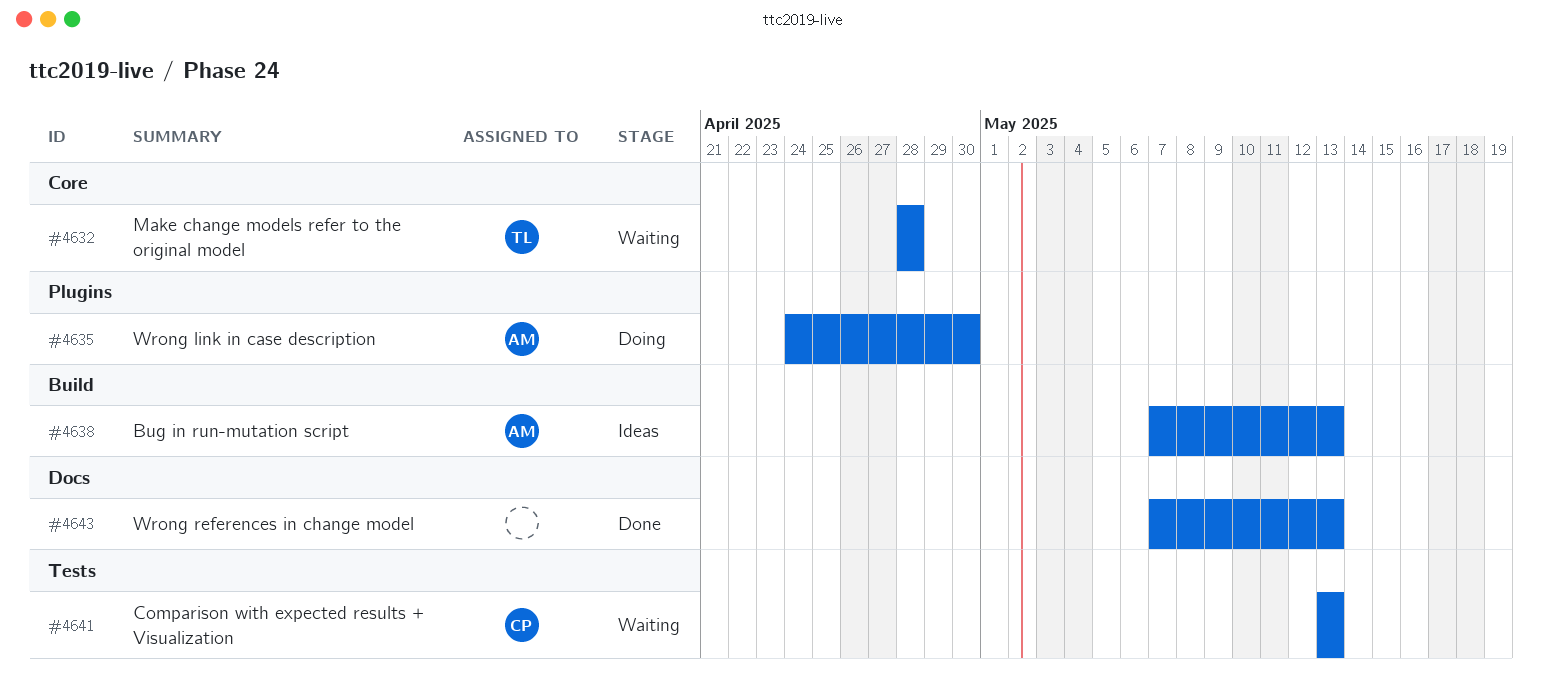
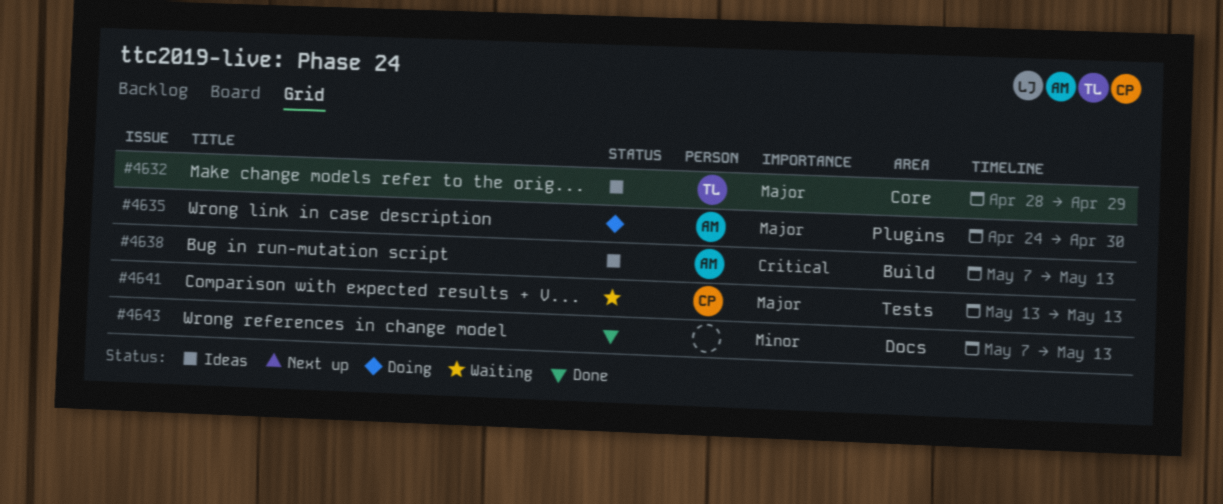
#4632, status: Waiting -> Ideas
#4632, due: Apr 28 -> Apr 29

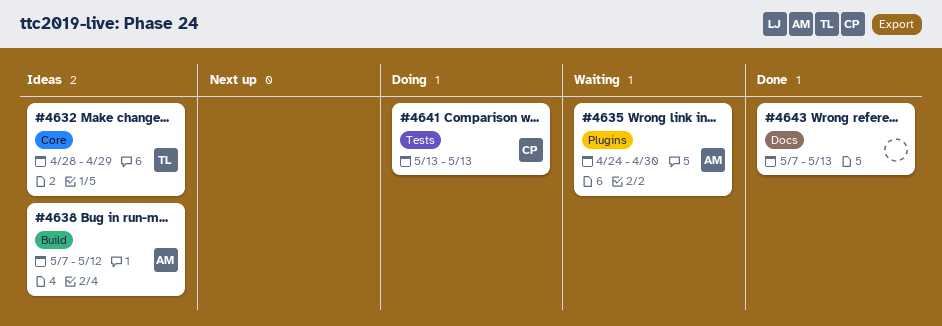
#4635, status: Doing -> Waiting
#4638, due: May 13 -> May 12
#4641, status: Waiting -> Doing

